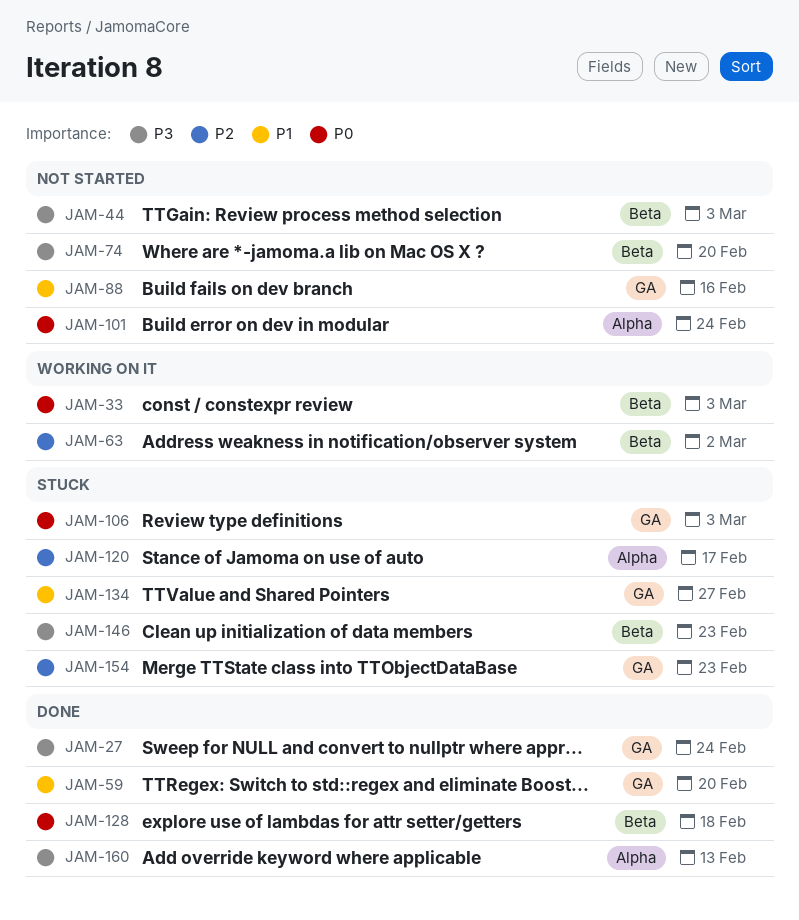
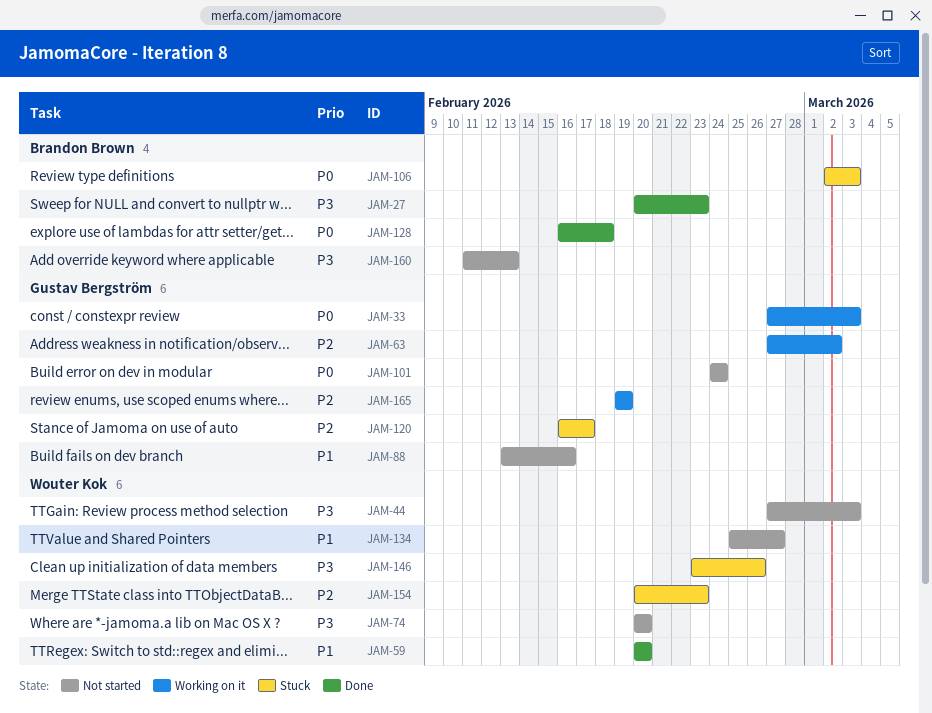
JAM-27, due: Feb 24 -> Feb 23
JAM-134, status: Stuck -> Not started
JAM-146, due: Feb 23 -> Feb 26
JAM-160, status: Done -> Not started
JAM-165: none -> present

